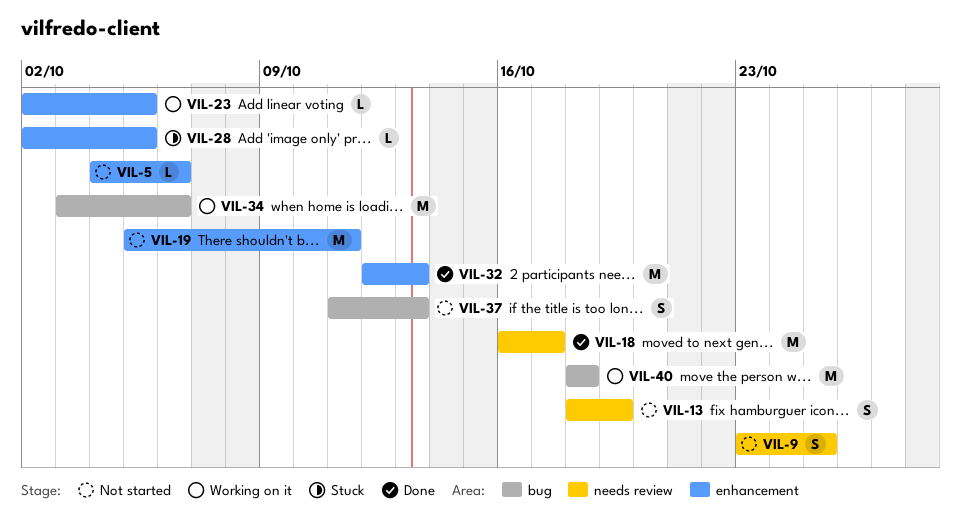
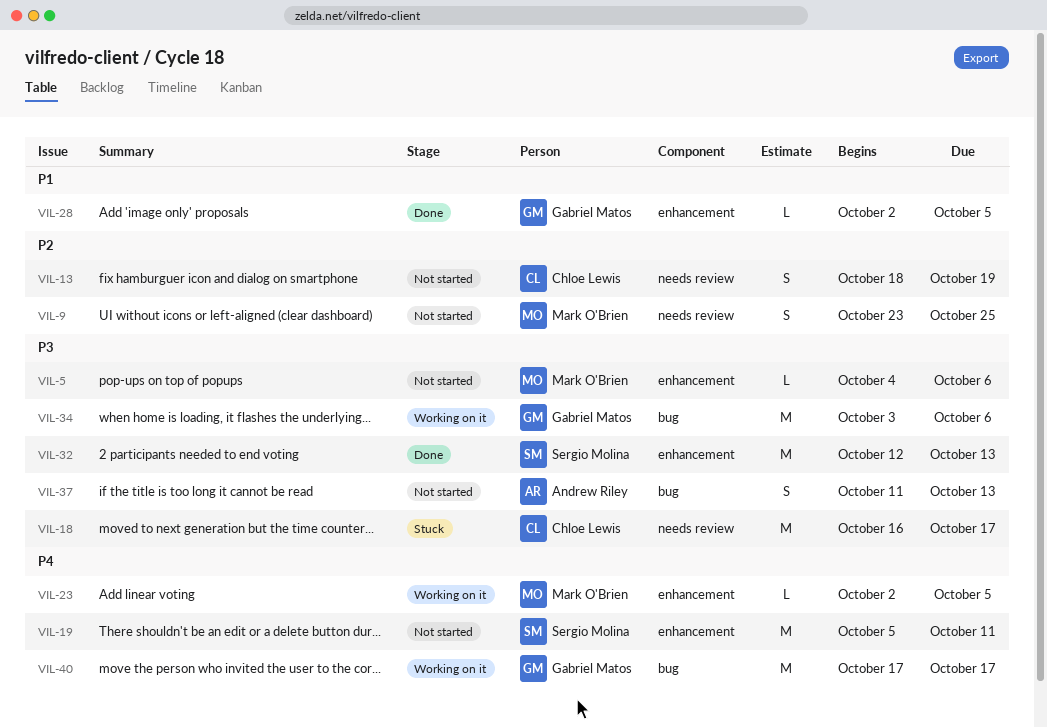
VIL-18, status: Done -> Stuck
VIL-28, status: Stuck -> Done
VIL-40, start: Oct 18 -> Oct 17
VIL-40, due: Oct 18 -> Oct 17

